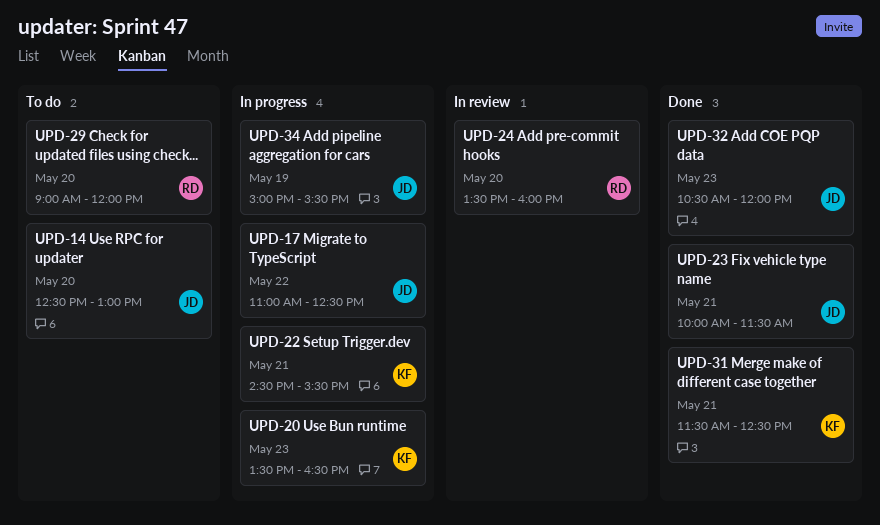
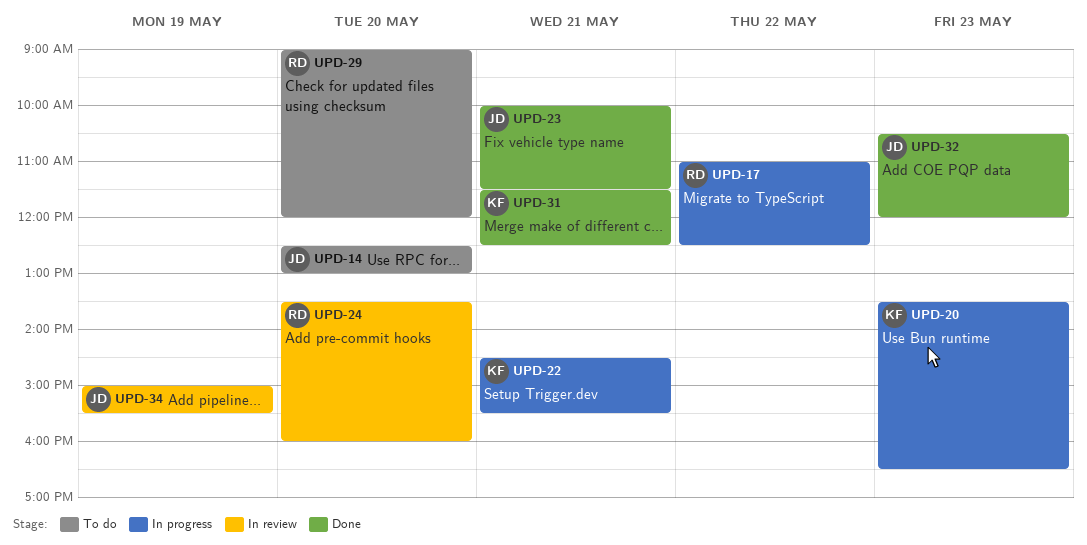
UPD-17, owner: JD -> RD
UPD-34, status: In progress -> In review

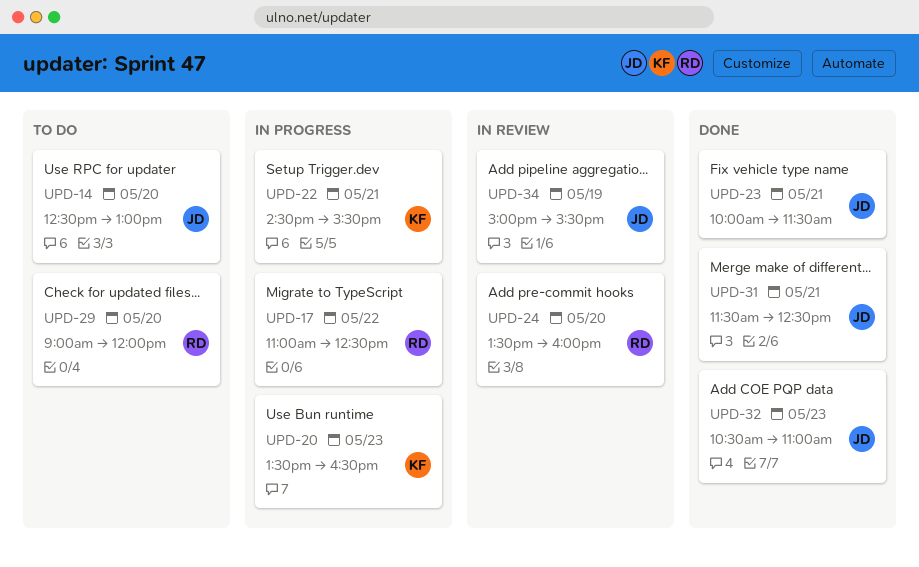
UPD-31, owner: KF -> JD
UPD-32, ends: 12:00 -> 11:00

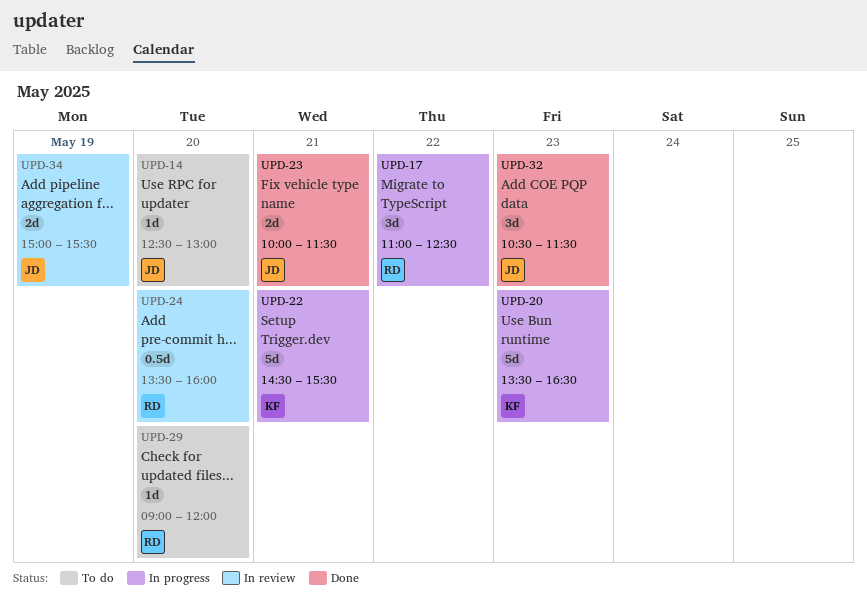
UPD-31: present -> none
UPD-32, ends: 11:00 -> 11:30

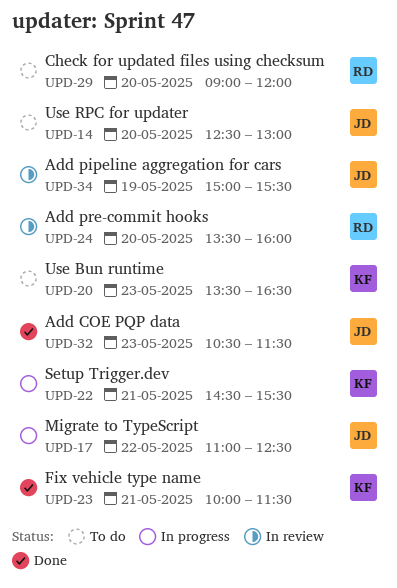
UPD-17, owner: RD -> JD
UPD-20, status: In progress -> To do
UPD-23, owner: JD -> KF

